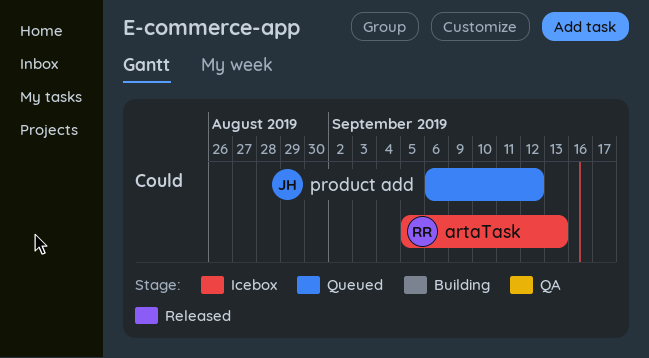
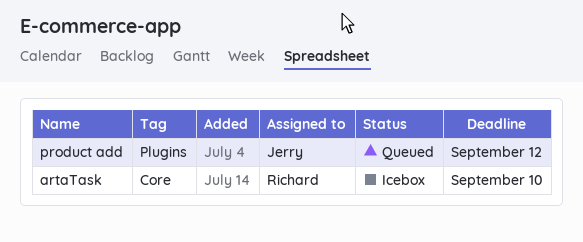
artaTask, due: Sep 13 -> Sep 10

